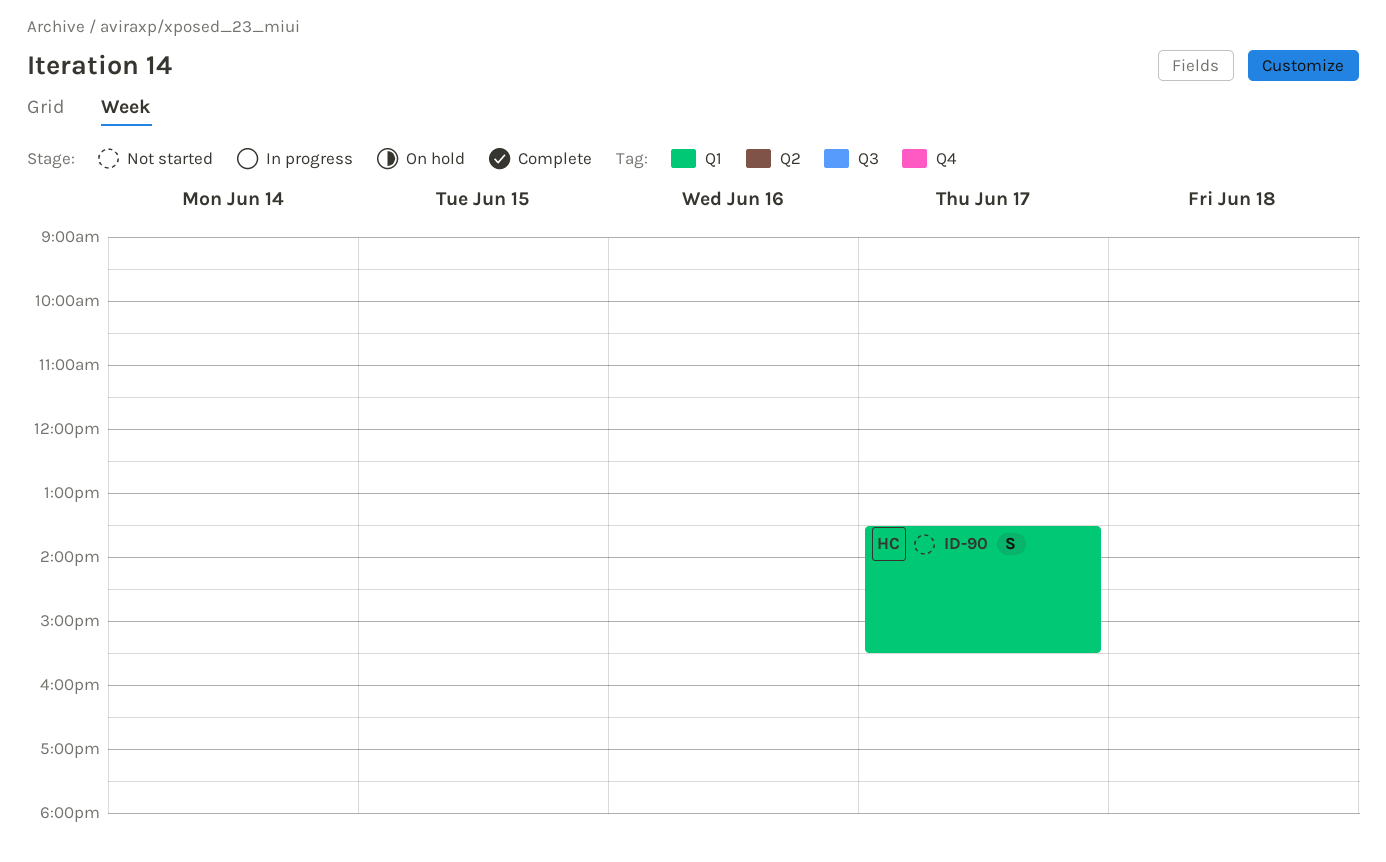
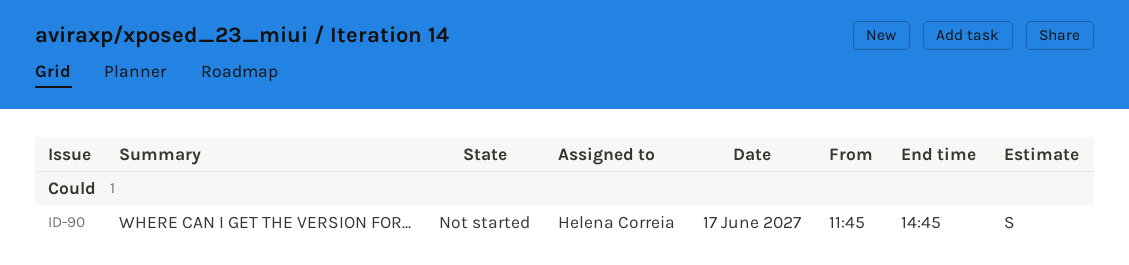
ID-90, begins: 13:30 -> 11:45
ID-90, ends: 15:30 -> 14:45

